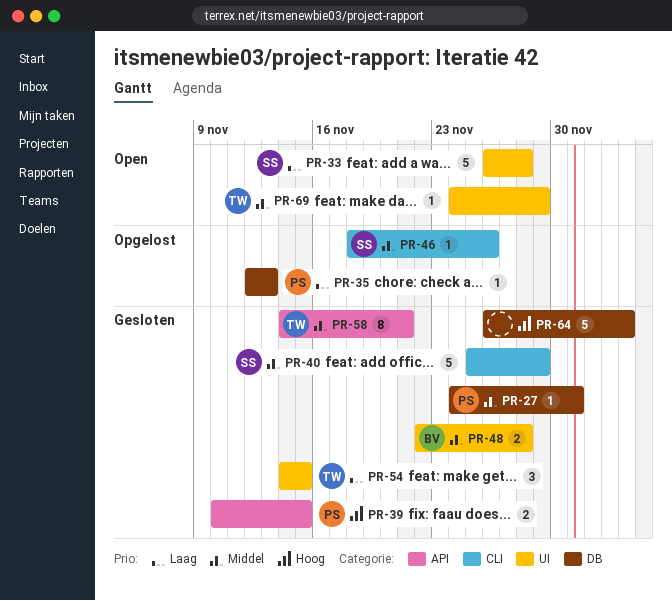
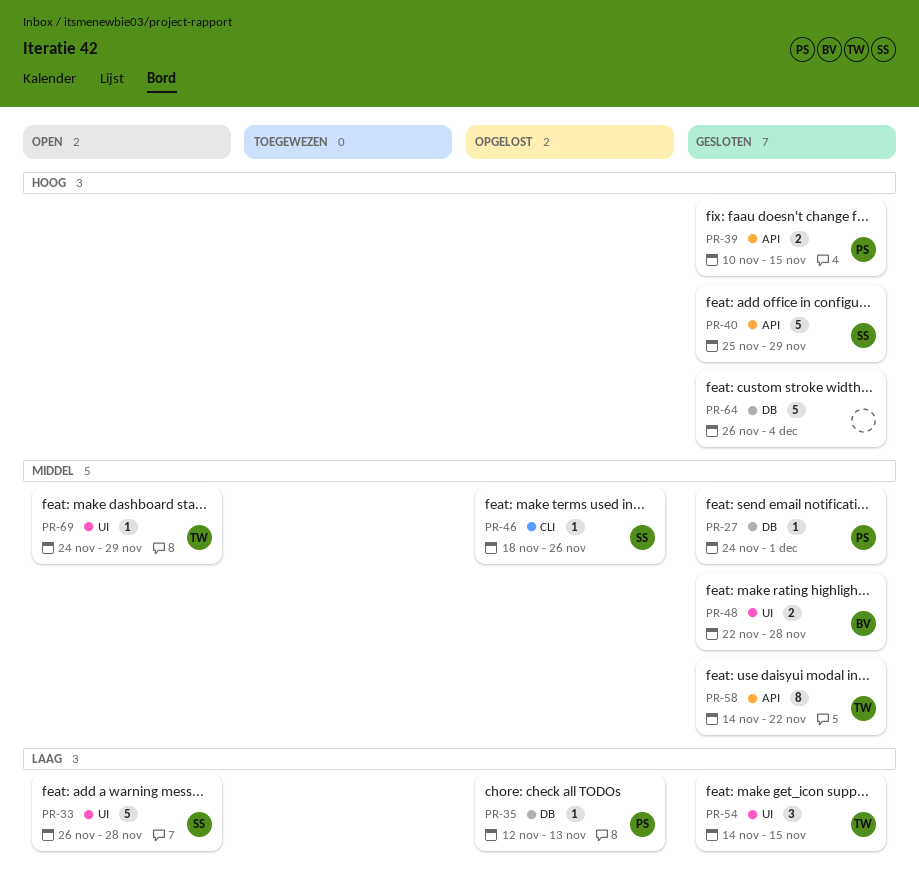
PR-40, priority: Middel -> Hoog
PR-40, label: CLI -> API
PR-58, due: Nov 21 -> Nov 22

